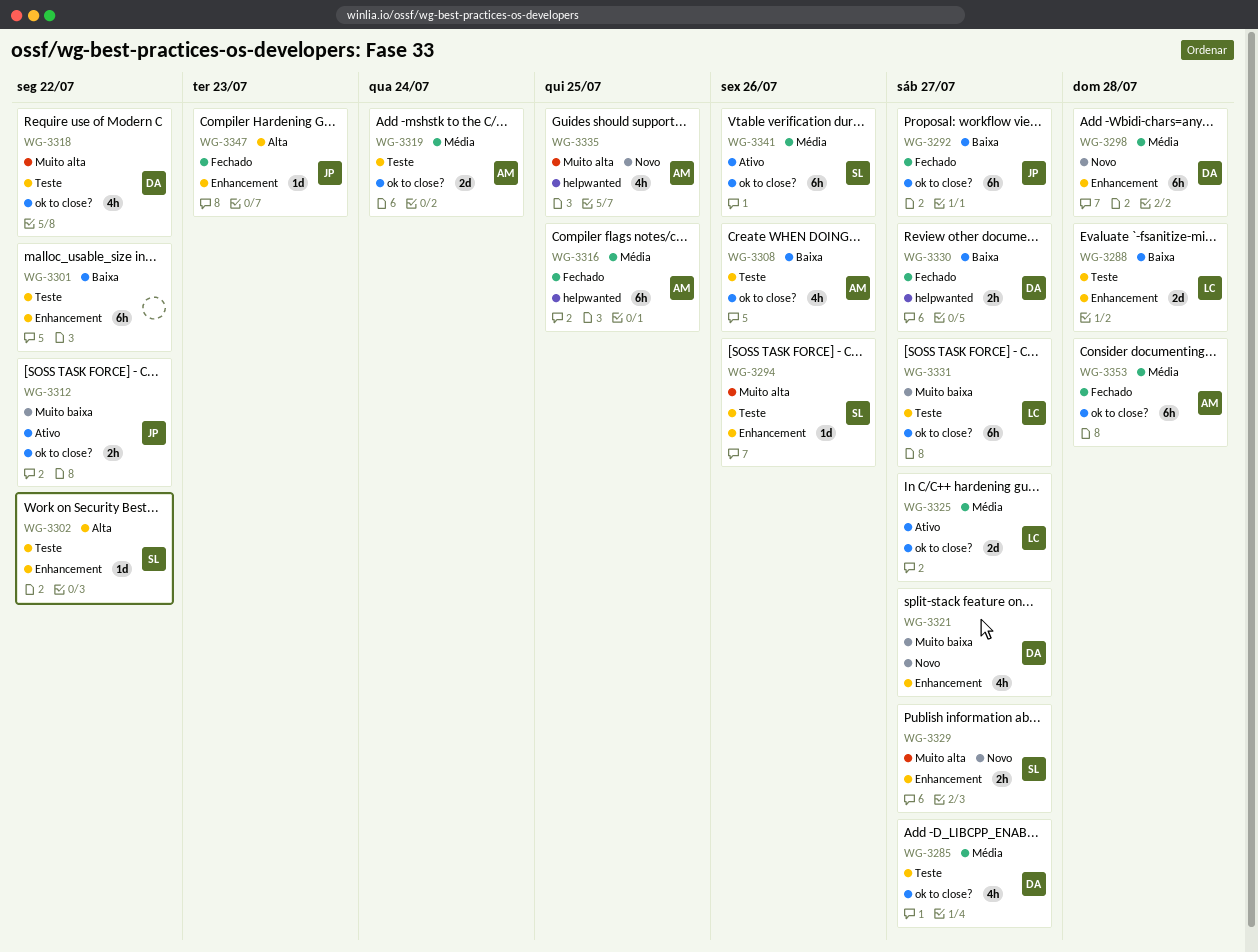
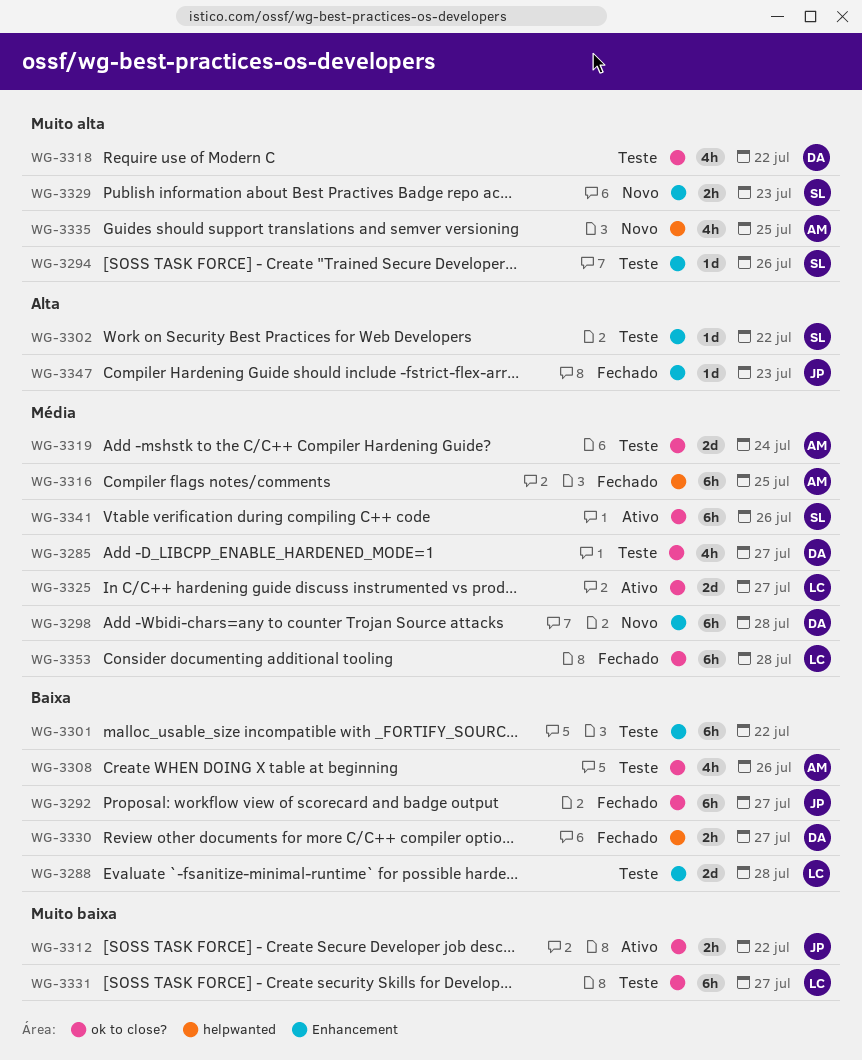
WG-3321: present -> none
WG-3329, due: Jul 27 -> Jul 23
WG-3353, owner: AM -> LC

